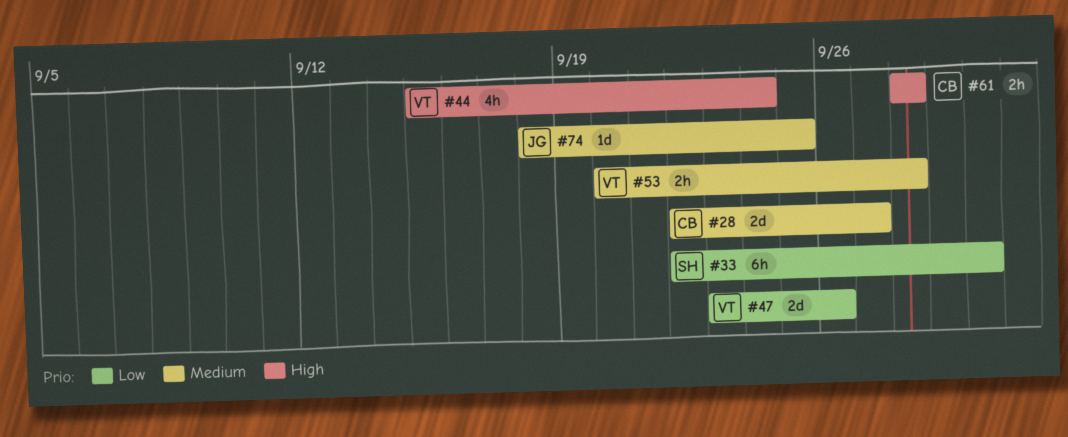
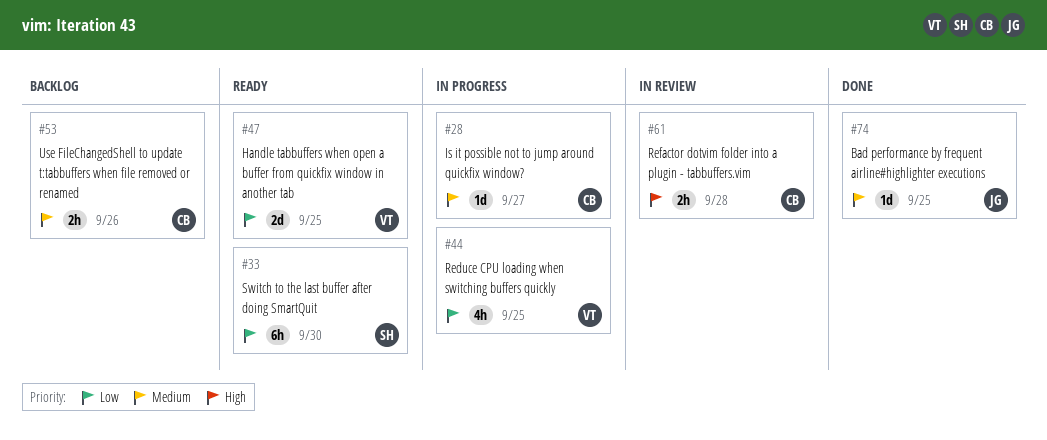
#28, estimate: 2d -> 1d
#44, priority: High -> Low
#44, due: Sep 24 -> Sep 25
#47, due: Sep 26 -> Sep 25
#53, owner: VT -> CB
#53, due: Sep 28 -> Sep 26

